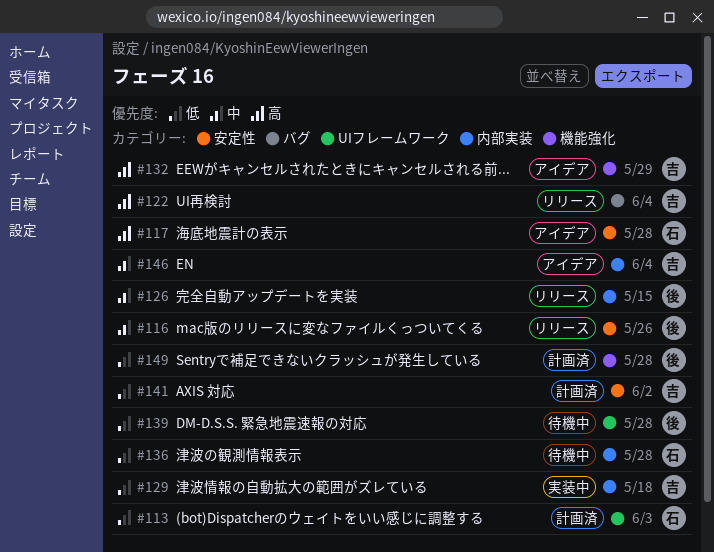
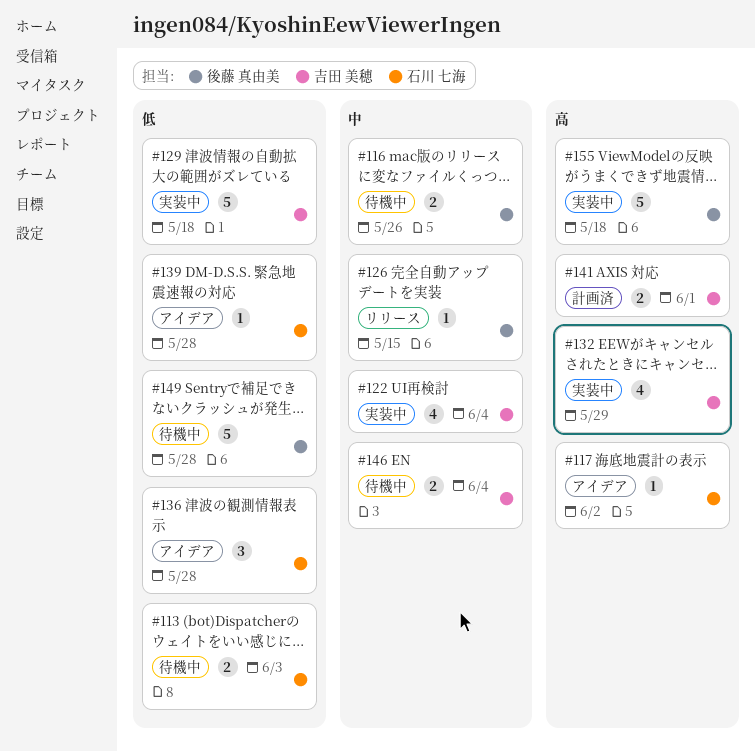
#113, status: 計画済 -> 待機中
#116, status: リリース -> 待機中
#117, due: May 28 -> Jun 2
#122, status: リリース -> 実装中
#122, priority: 高 -> 中
#132, status: アイデア -> 実装中
#136, status: 待機中 -> アイデア
#139, status: 待機中 -> アイデア
#139, owner: 後藤 真由美 -> 石川 七海
#141, priority: 低 -> 高
#141, due: Jun 2 -> Jun 1
#146, status: アイデア -> 待機中
#149, status: 計画済 -> 待機中
#155: none -> present

